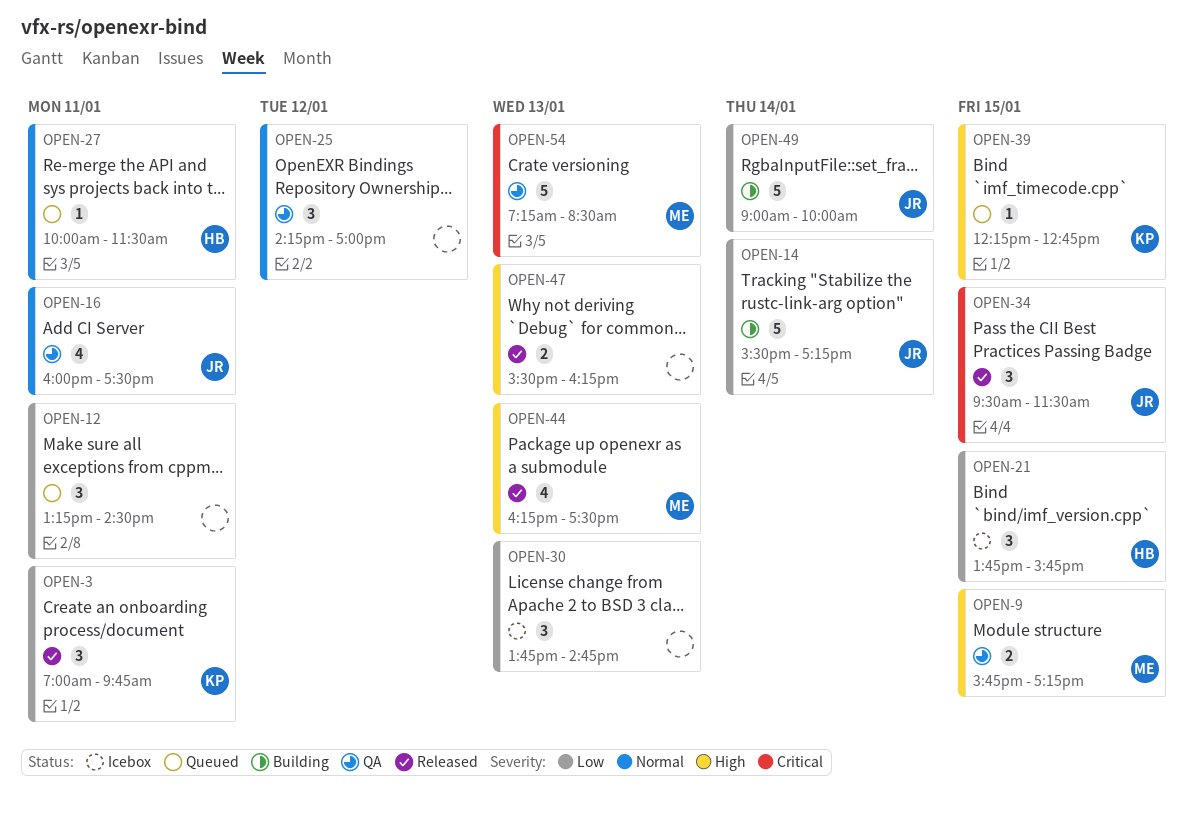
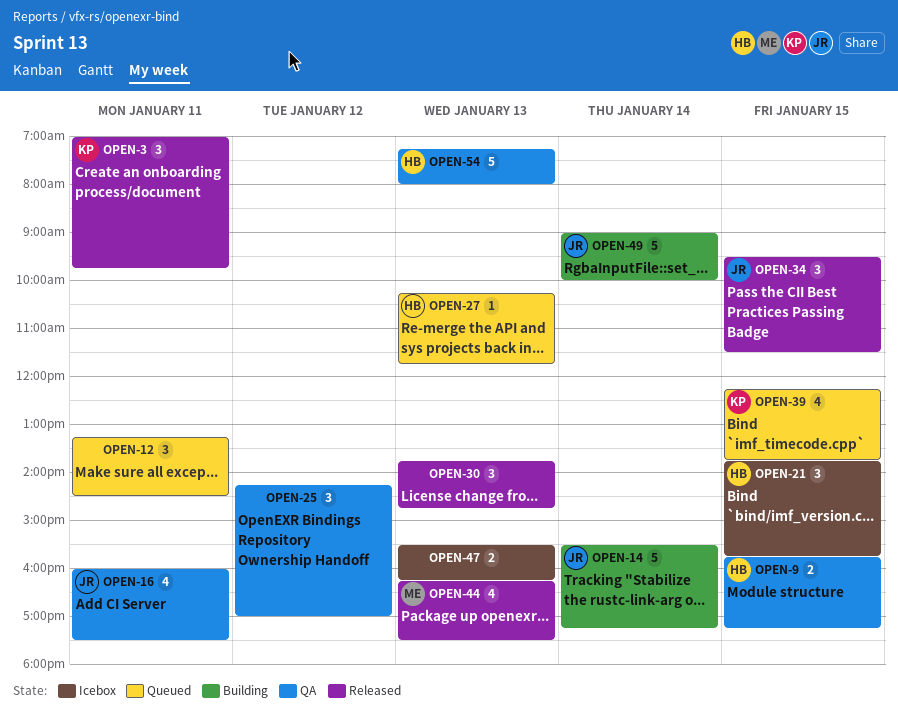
OPEN-9, owner: ME -> HB
OPEN-27, day: Jan 11 -> Jan 13
OPEN-27, begins: 10:00 -> 10:15
OPEN-27, ends: 11:30 -> 11:45
OPEN-30, status: Icebox -> Released
OPEN-39, estimate: 1 -> 4
OPEN-39, ends: 12:45 -> 13:45
OPEN-47, status: Released -> Icebox
OPEN-54, owner: ME -> HB
OPEN-54, ends: 08:30 -> 08:00

